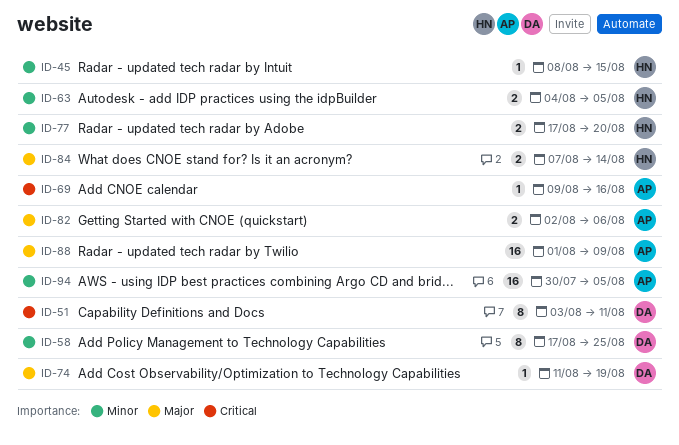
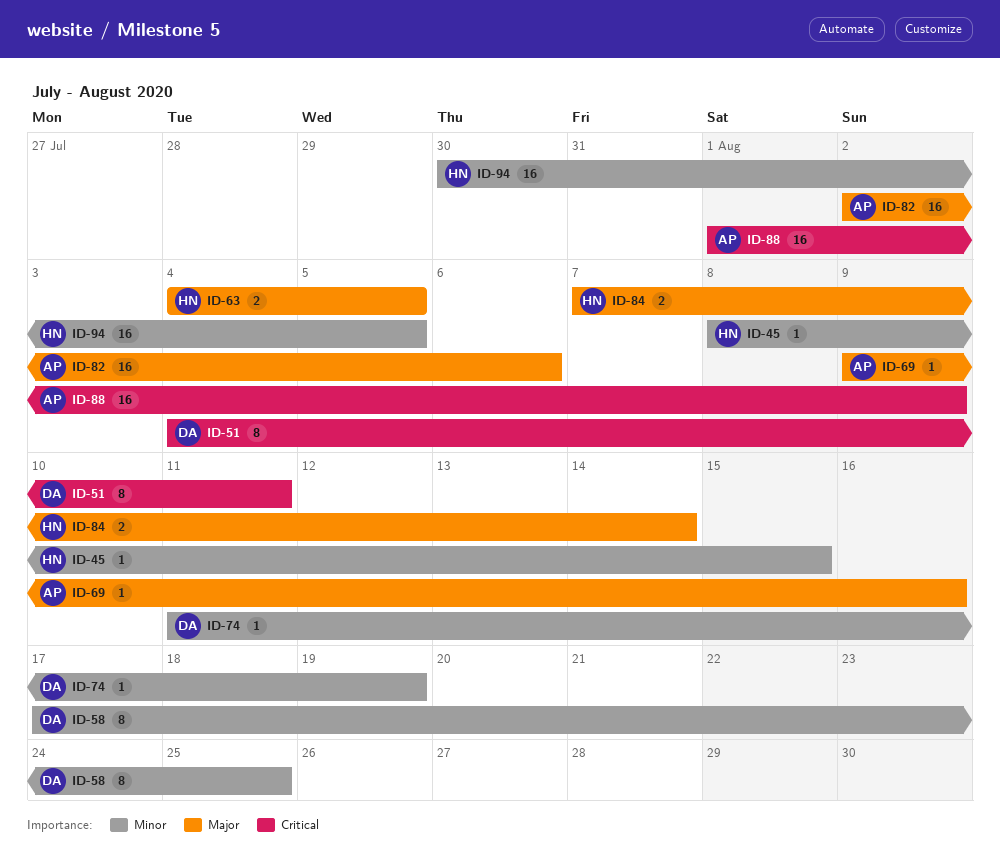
ID-51, start: Aug 3 -> Aug 4
ID-63, priority: Minor -> Major
ID-69, priority: Critical -> Major
ID-74, priority: Major -> Minor
ID-77: present -> none
ID-82, estimate: 2 -> 16
ID-88, priority: Major -> Critical
ID-94, owner: AP -> HN

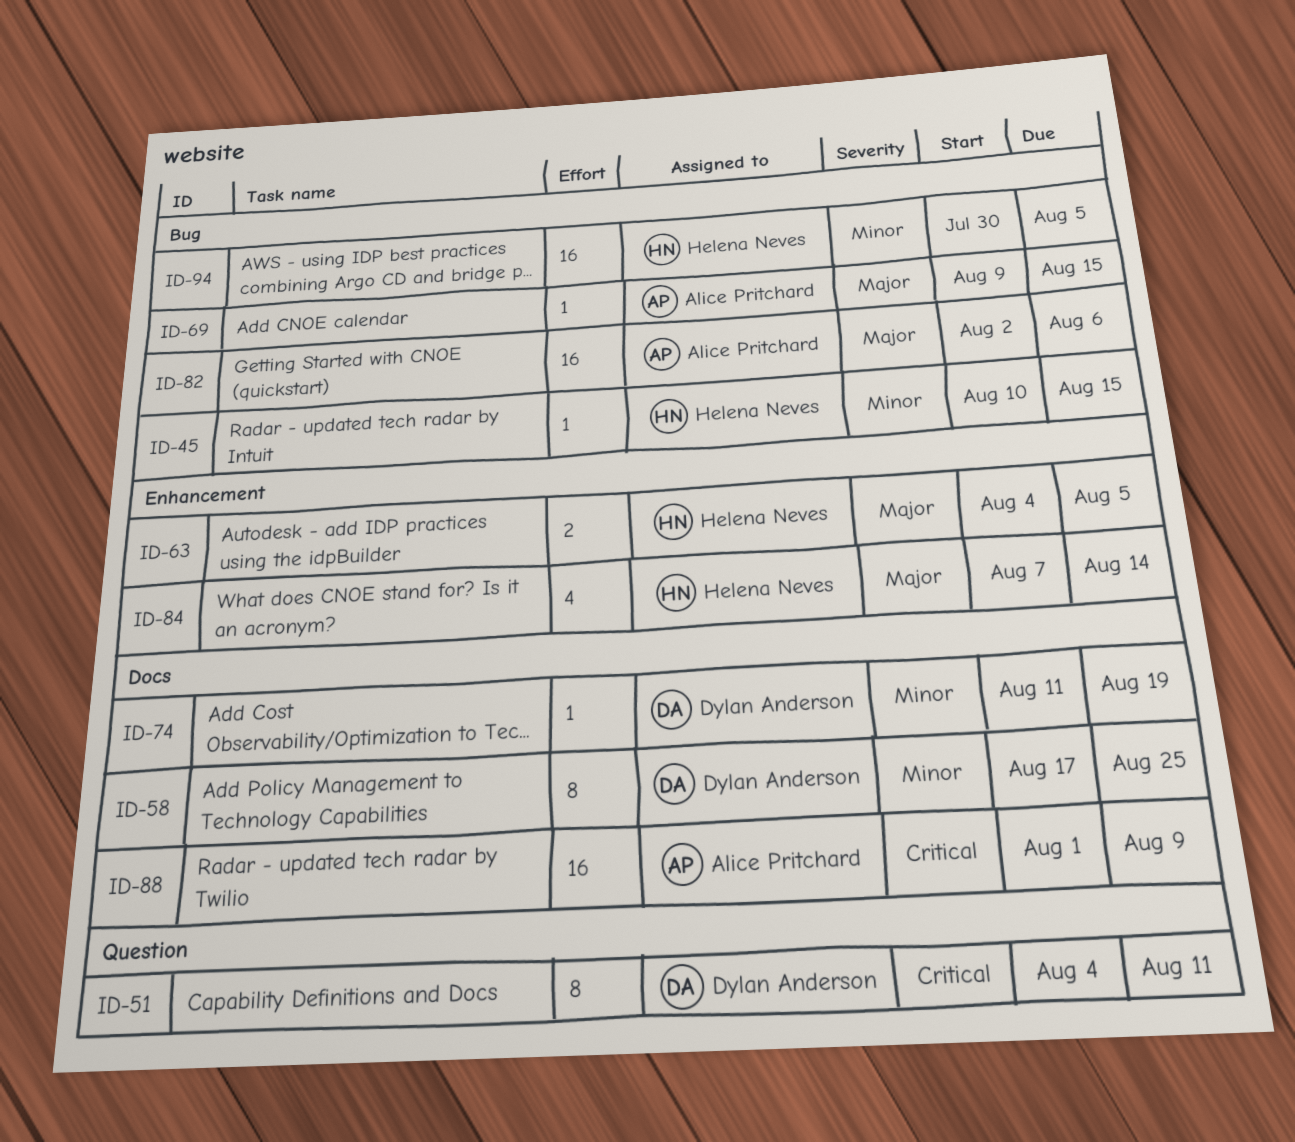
ID-45, start: Aug 8 -> Aug 10
ID-69, due: Aug 16 -> Aug 15
ID-84, estimate: 2 -> 4

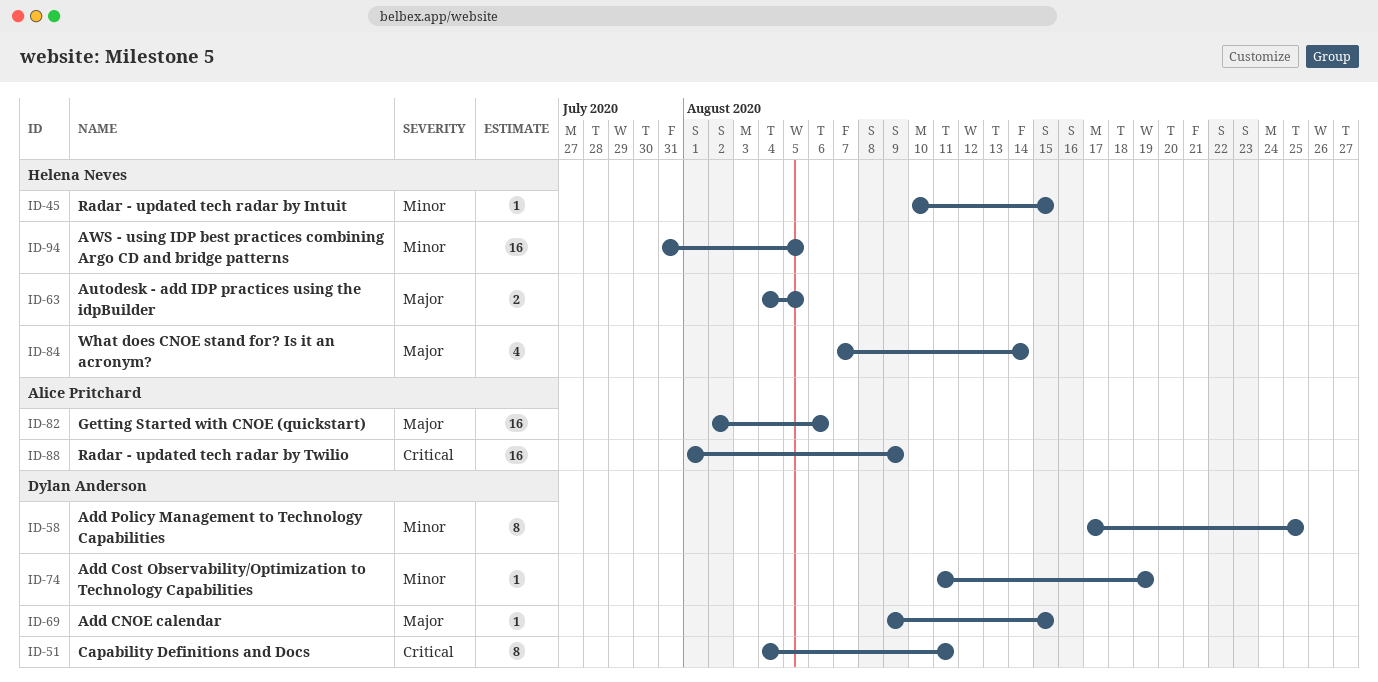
ID-69, owner: Alice Pritchard -> Dylan Anderson
ID-94, start: Jul 30 -> Jul 31

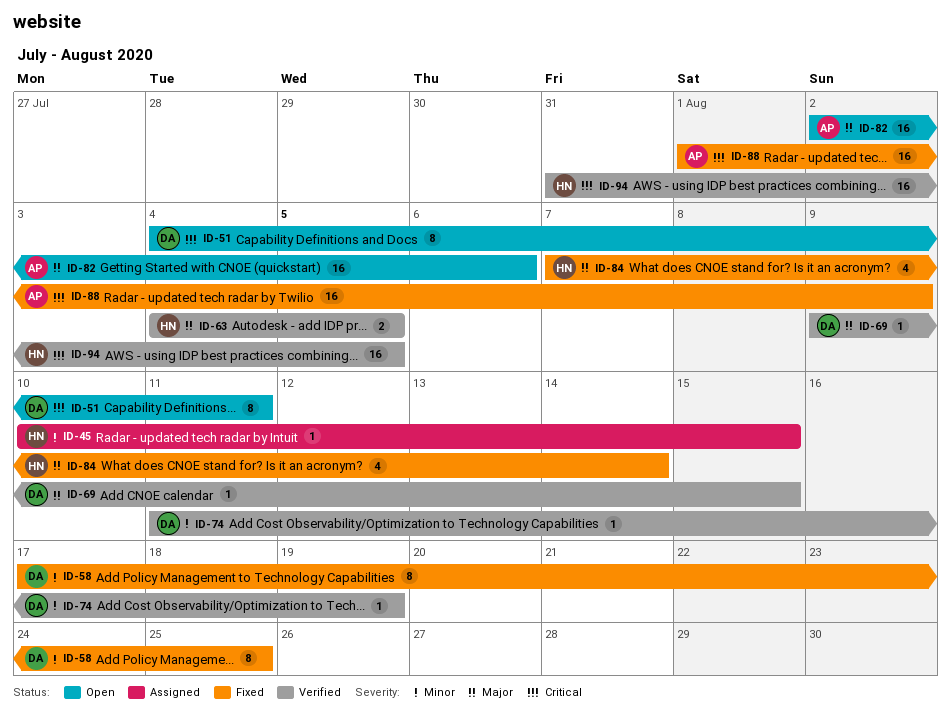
ID-94, priority: Minor -> Critical

